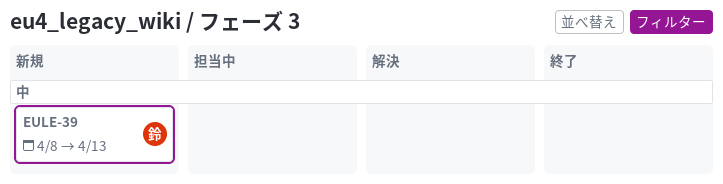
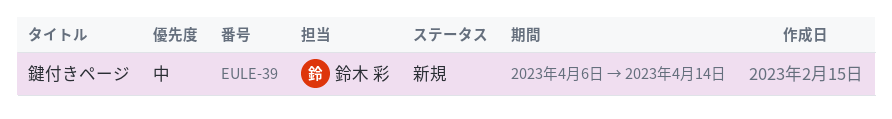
EULE-39, start: Apr 8 -> Apr 6
EULE-39, due: Apr 13 -> Apr 14

